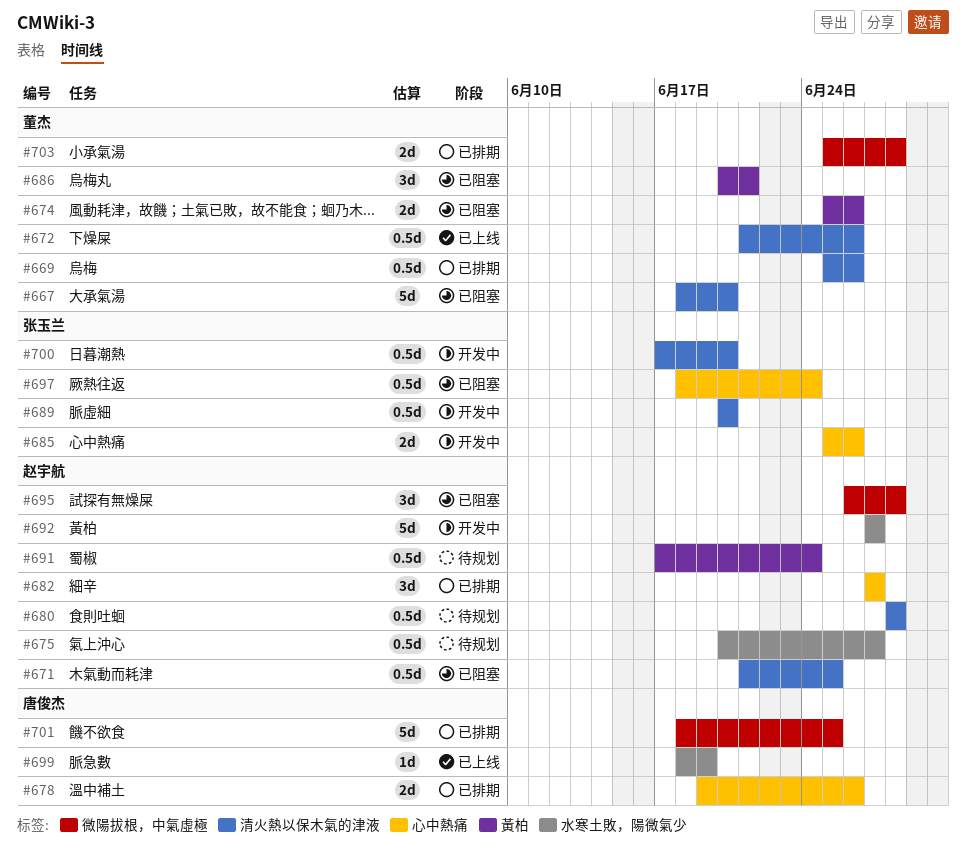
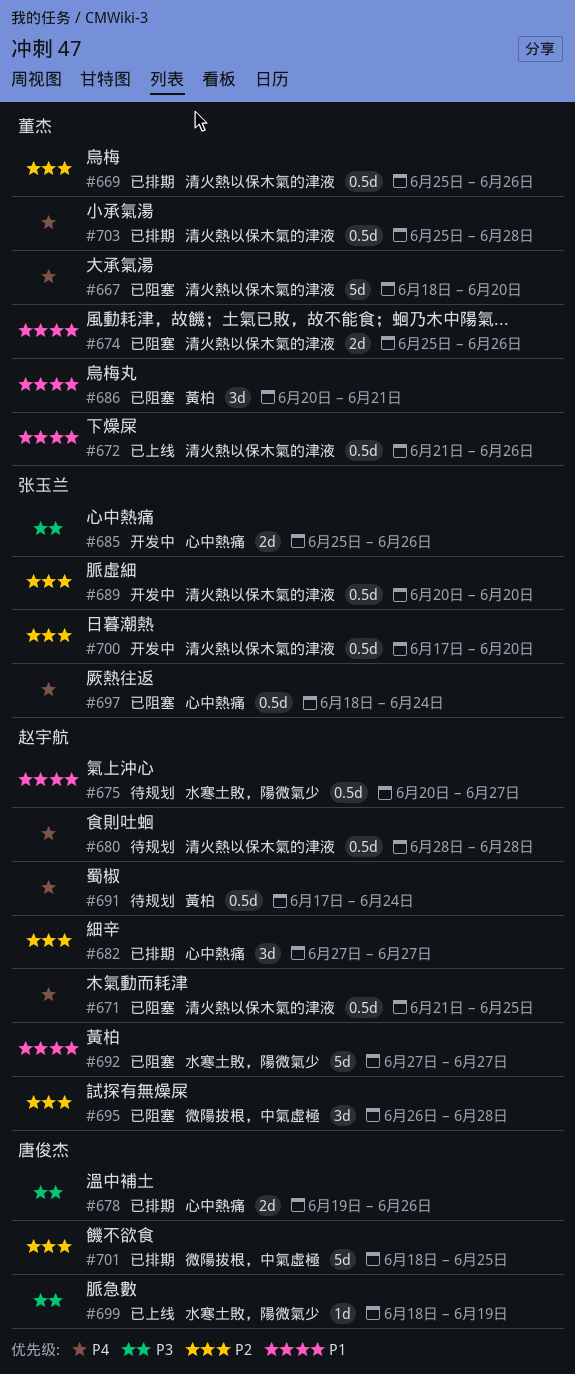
#674, label: 黃柏 -> 清火熱以保木氣的津液
#692, status: 开发中 -> 已阻塞
#703, label: 微陽拔根，中氣虛極 -> 清火熱以保木氣的津液
#703, estimate: 2d -> 0.5d

